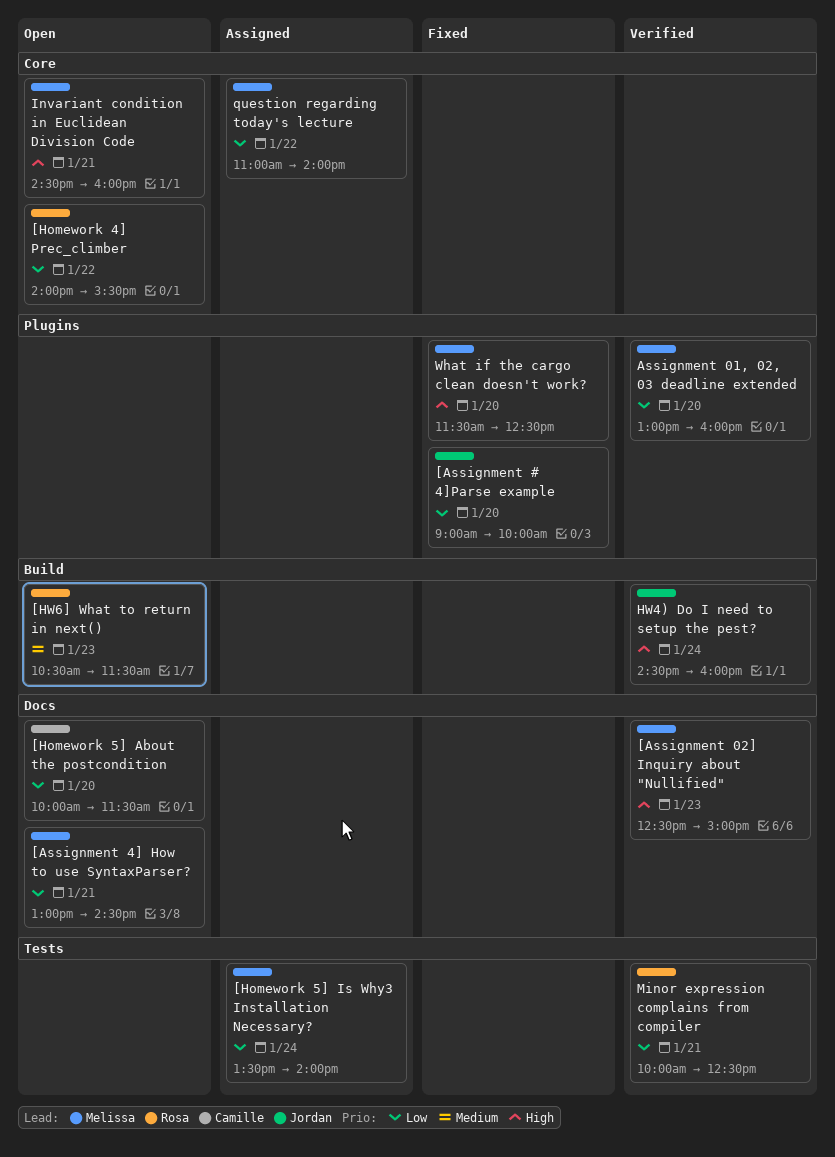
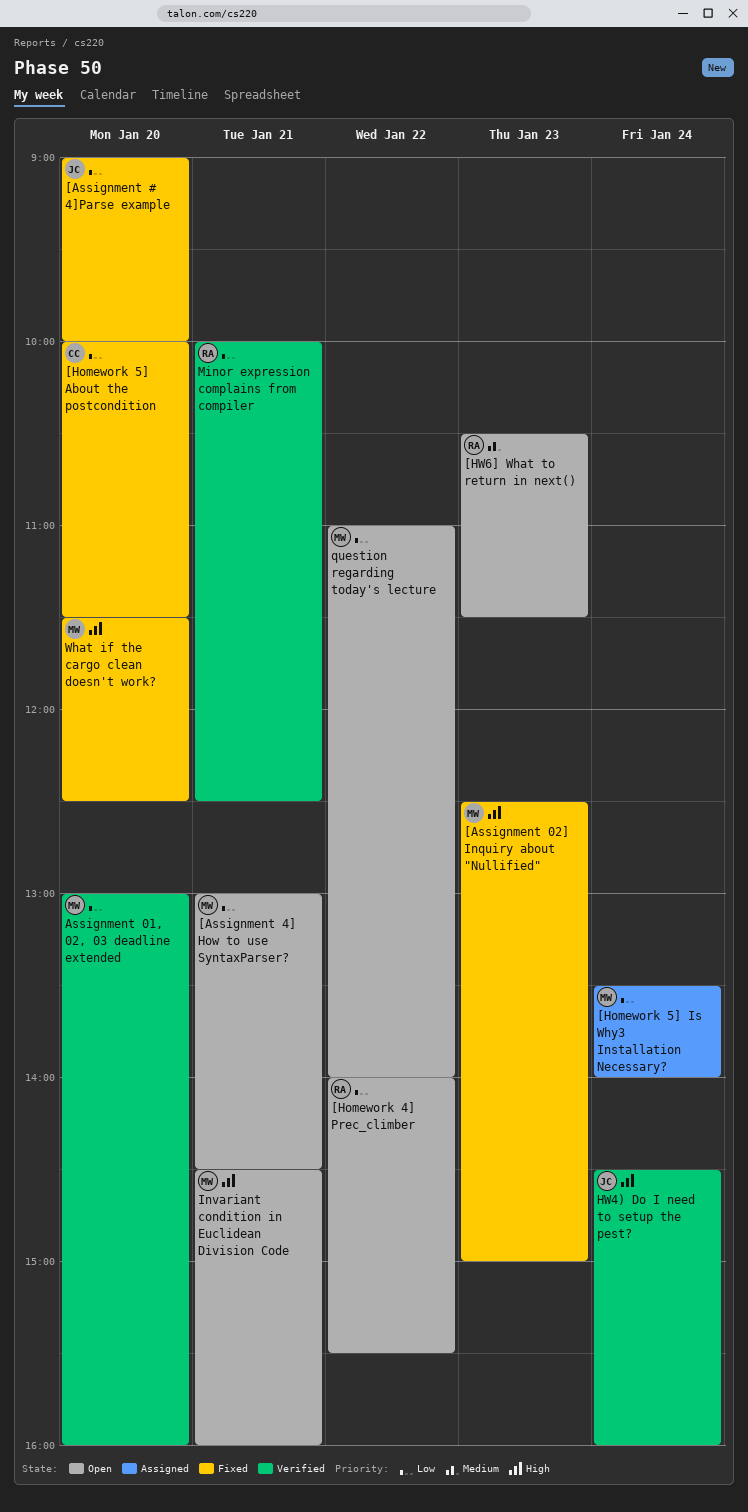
[Assignment 02] Inquiry about "Nullified", status: Verified -> Fixed
[Homework 5] About the postcondition, status: Open -> Fixed
question regarding today's lecture, status: Assigned -> Open

